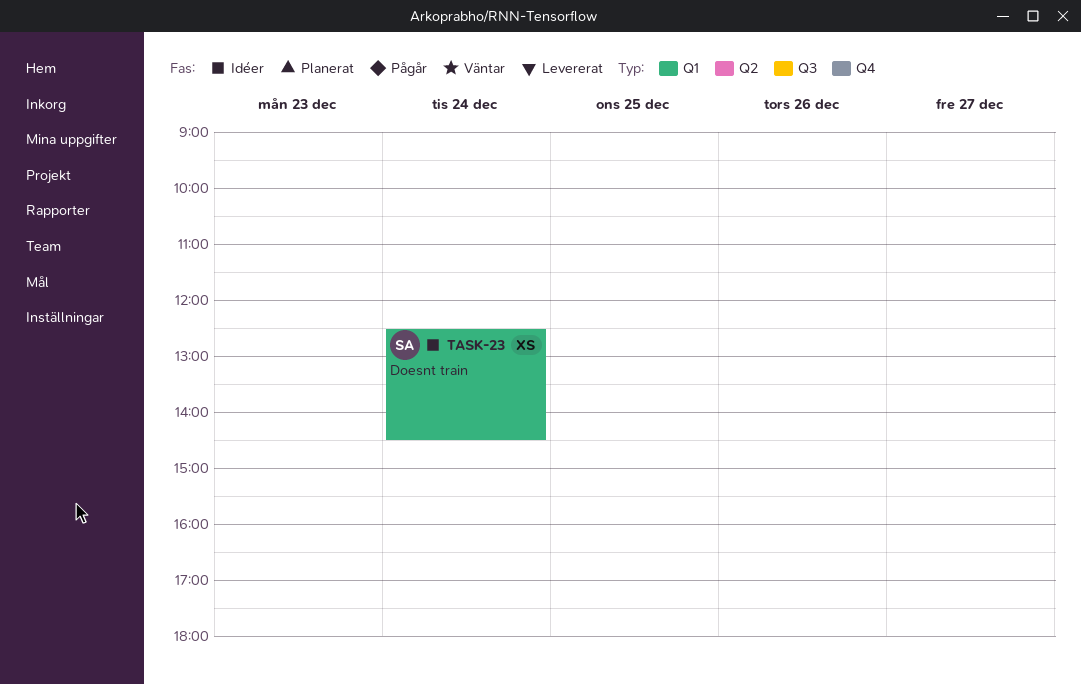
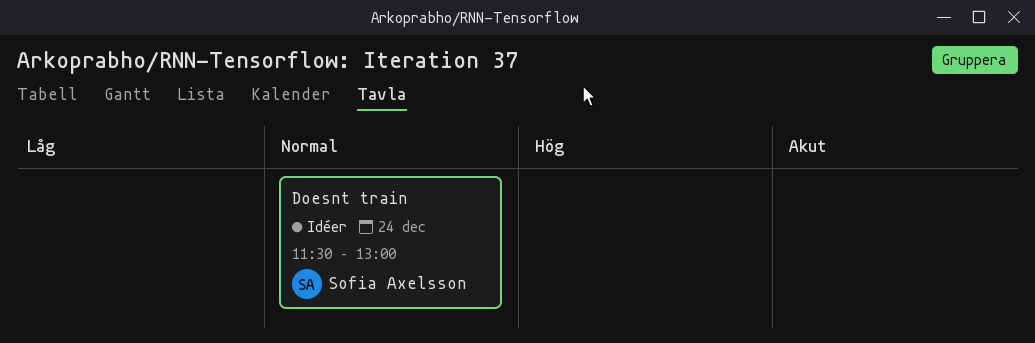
Doesnt train, begins: 12:30 -> 11:30
Doesnt train, ends: 14:30 -> 13:00

